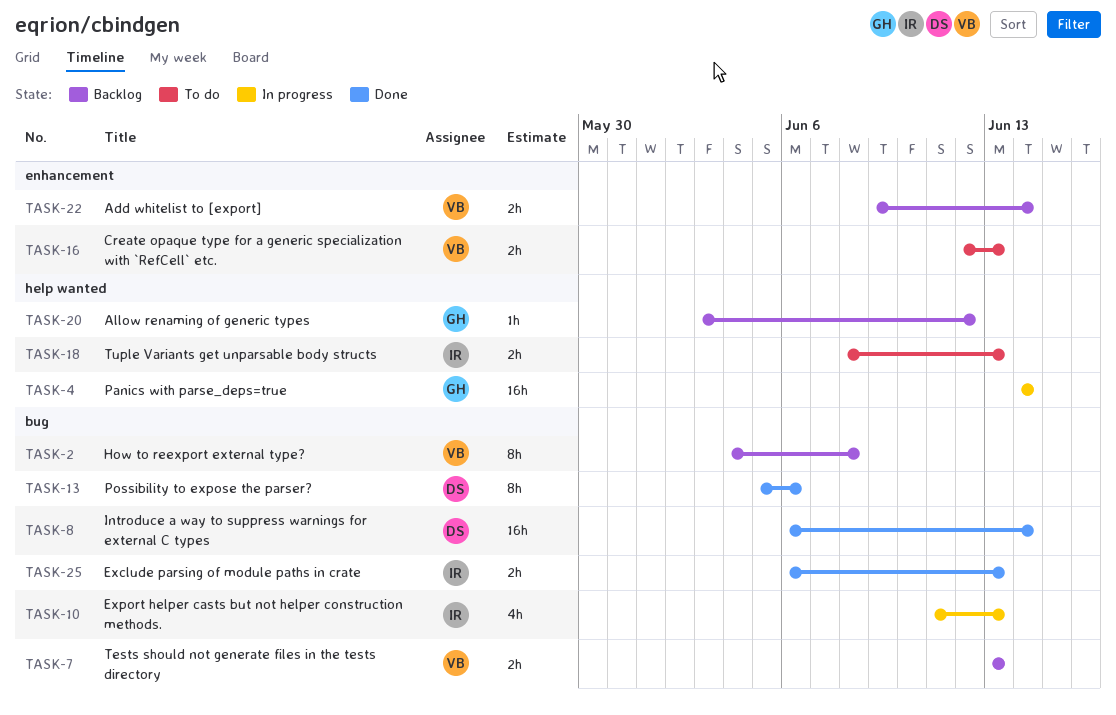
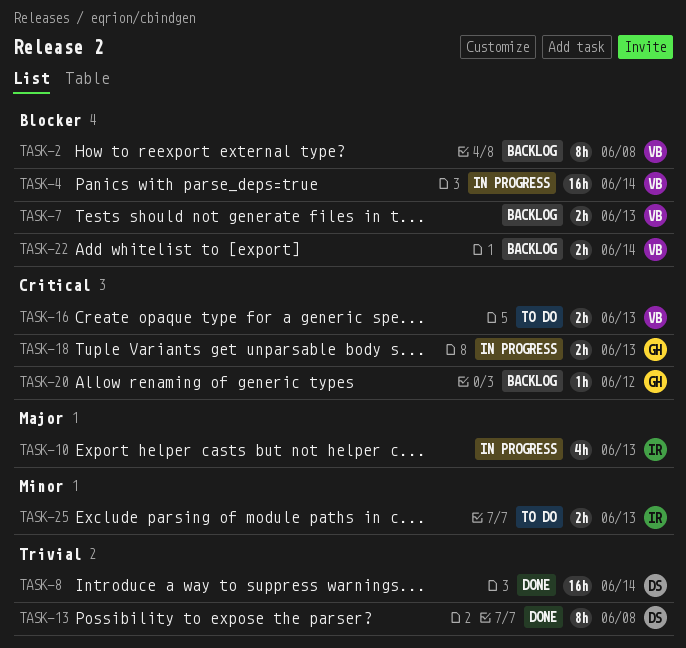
TASK-4, owner: GH -> VB
TASK-13, due: Jun 6 -> Jun 8
TASK-18, status: To do -> In progress
TASK-18, owner: IR -> GH
TASK-25, status: Done -> To do

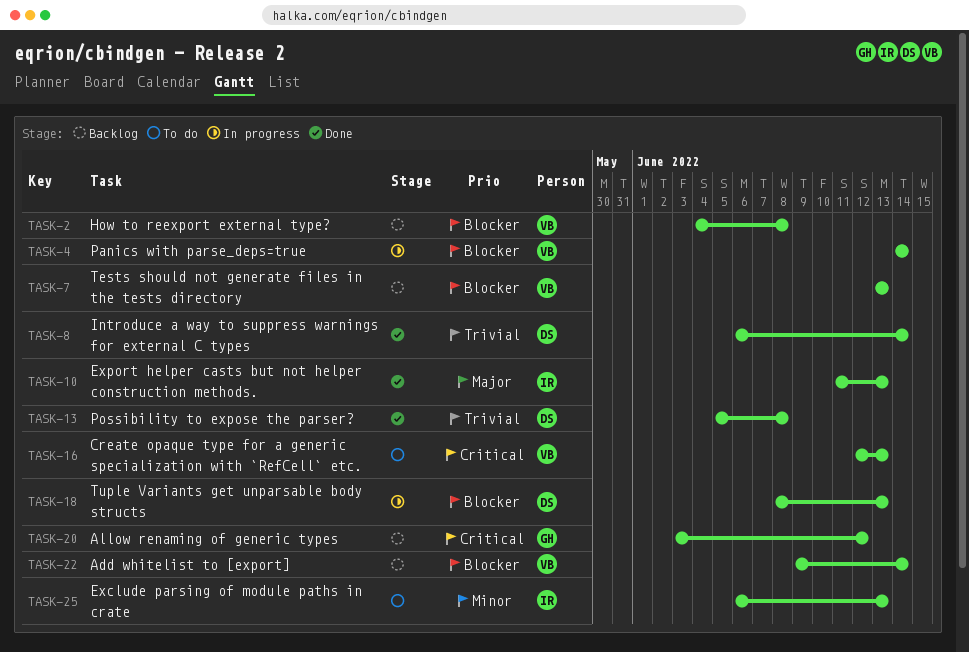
TASK-10, status: In progress -> Done
TASK-18, owner: GH -> DS
TASK-18, priority: Critical -> Blocker

